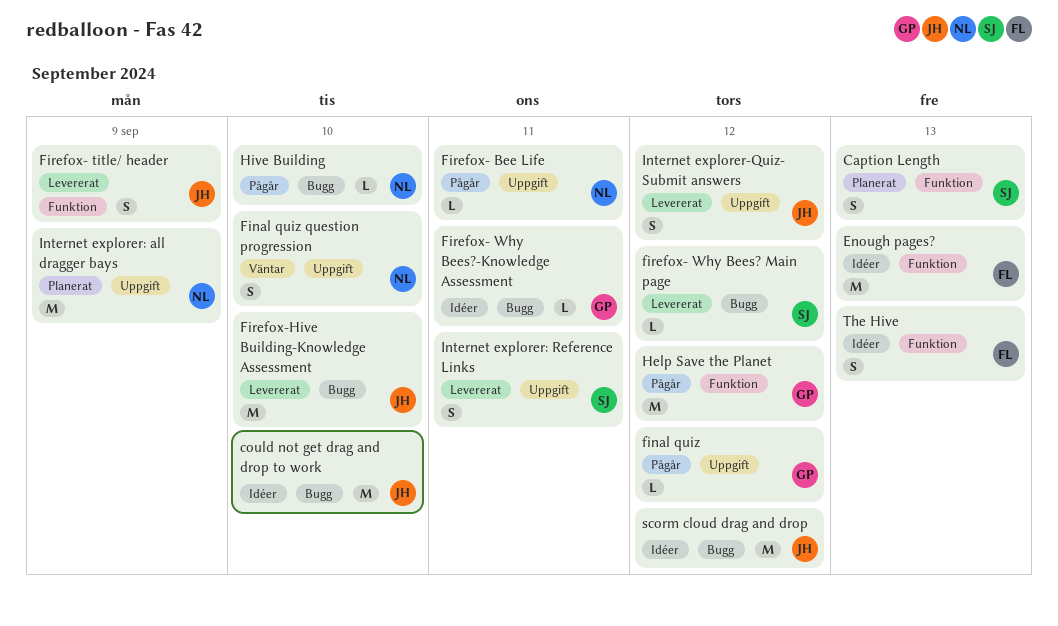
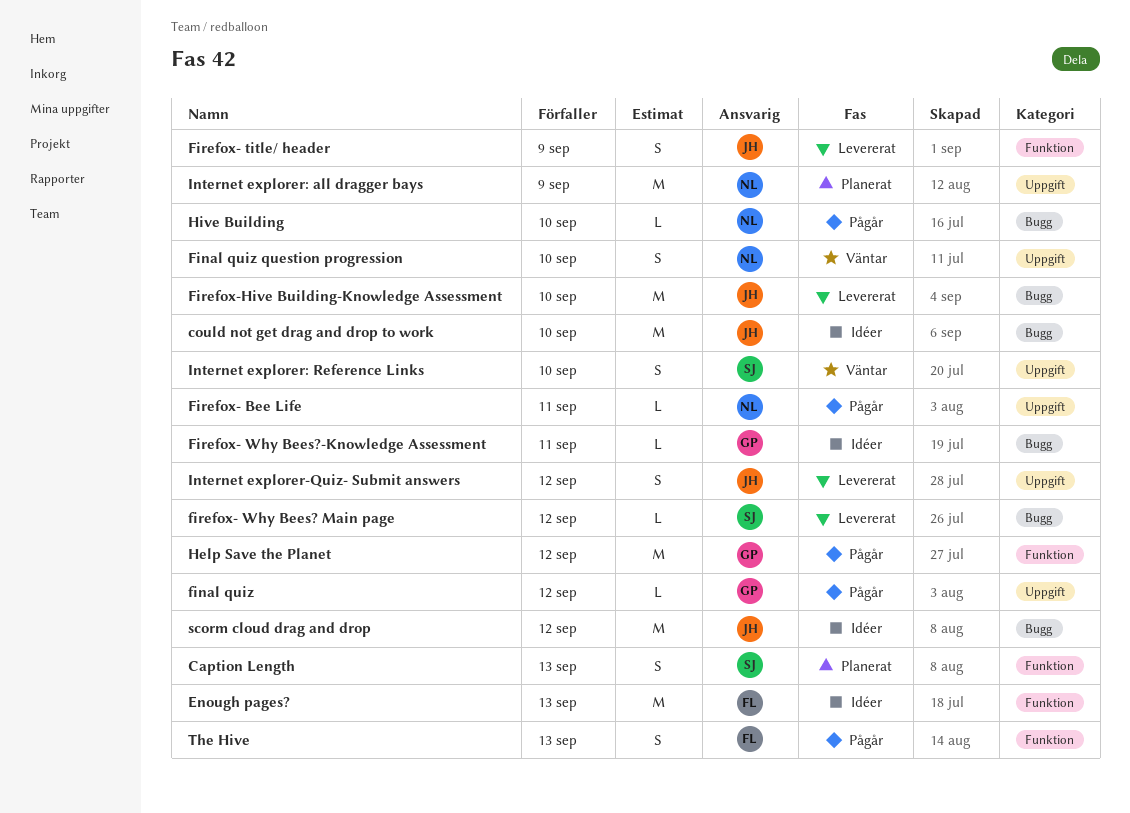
Internet explorer: Reference Links, status: Levererat -> Väntar
Internet explorer: Reference Links, due: Sep 11 -> Sep 10
The Hive, status: Idéer -> Pågår

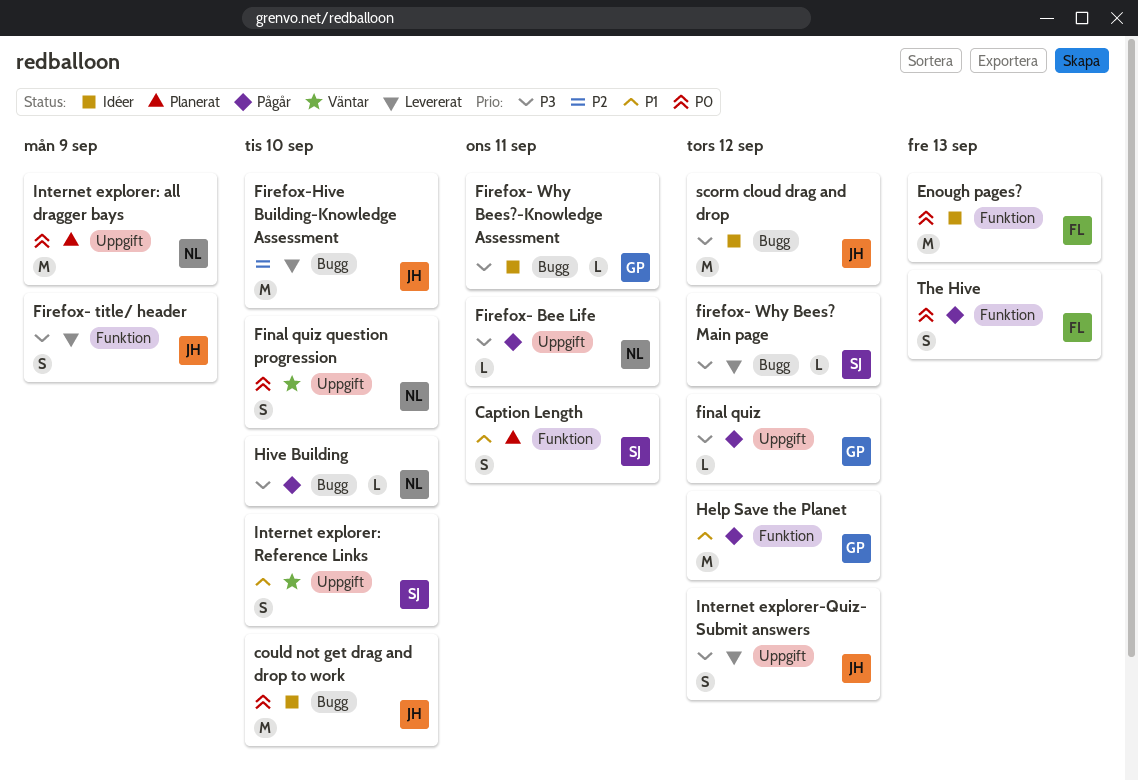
Caption Length, due: Sep 13 -> Sep 11

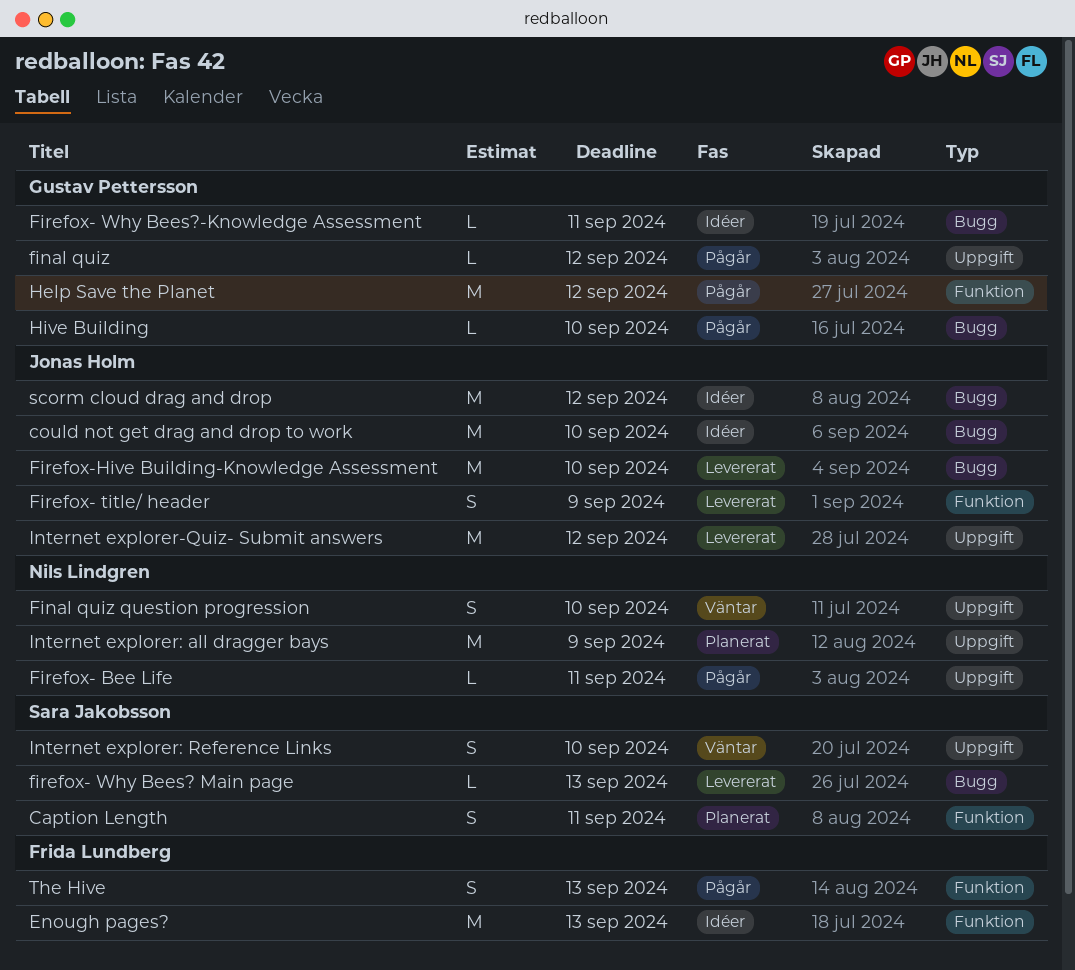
firefox- Why Bees? Main page, due: Sep 12 -> Sep 13
Hive Building, owner: Nils Lindgren -> Gustav Pettersson
Internet explorer-Quiz- Submit answers, estimate: S -> M

